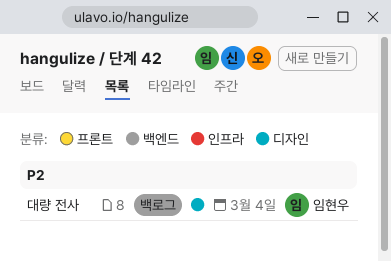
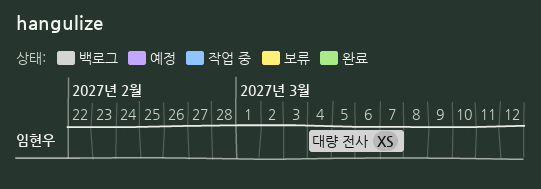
대량 전사, due: Mar 4 -> Mar 7

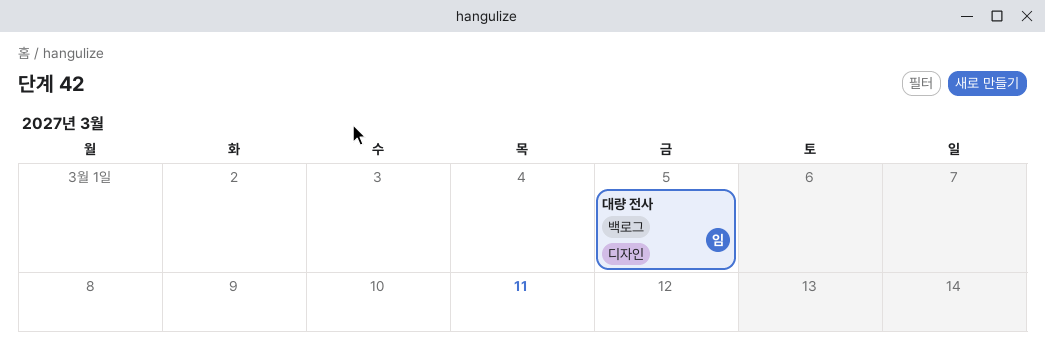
대량 전사, due: Mar 7 -> Mar 5

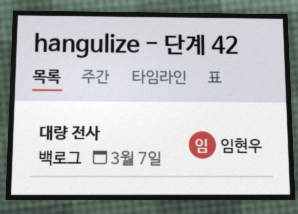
대량 전사, due: Mar 5 -> Mar 7

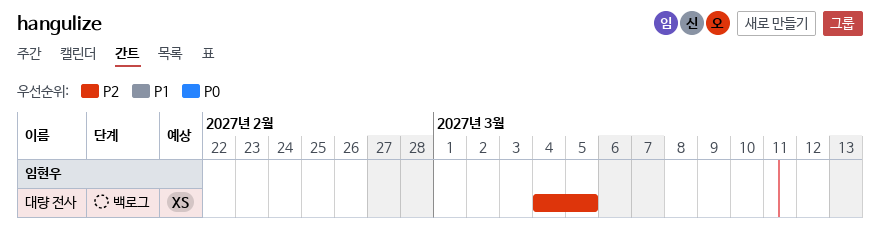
대량 전사, due: Mar 7 -> Mar 5

